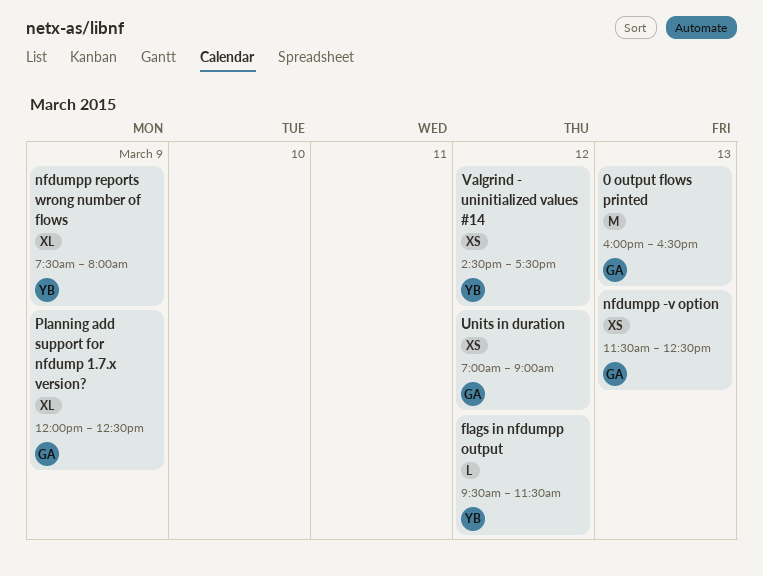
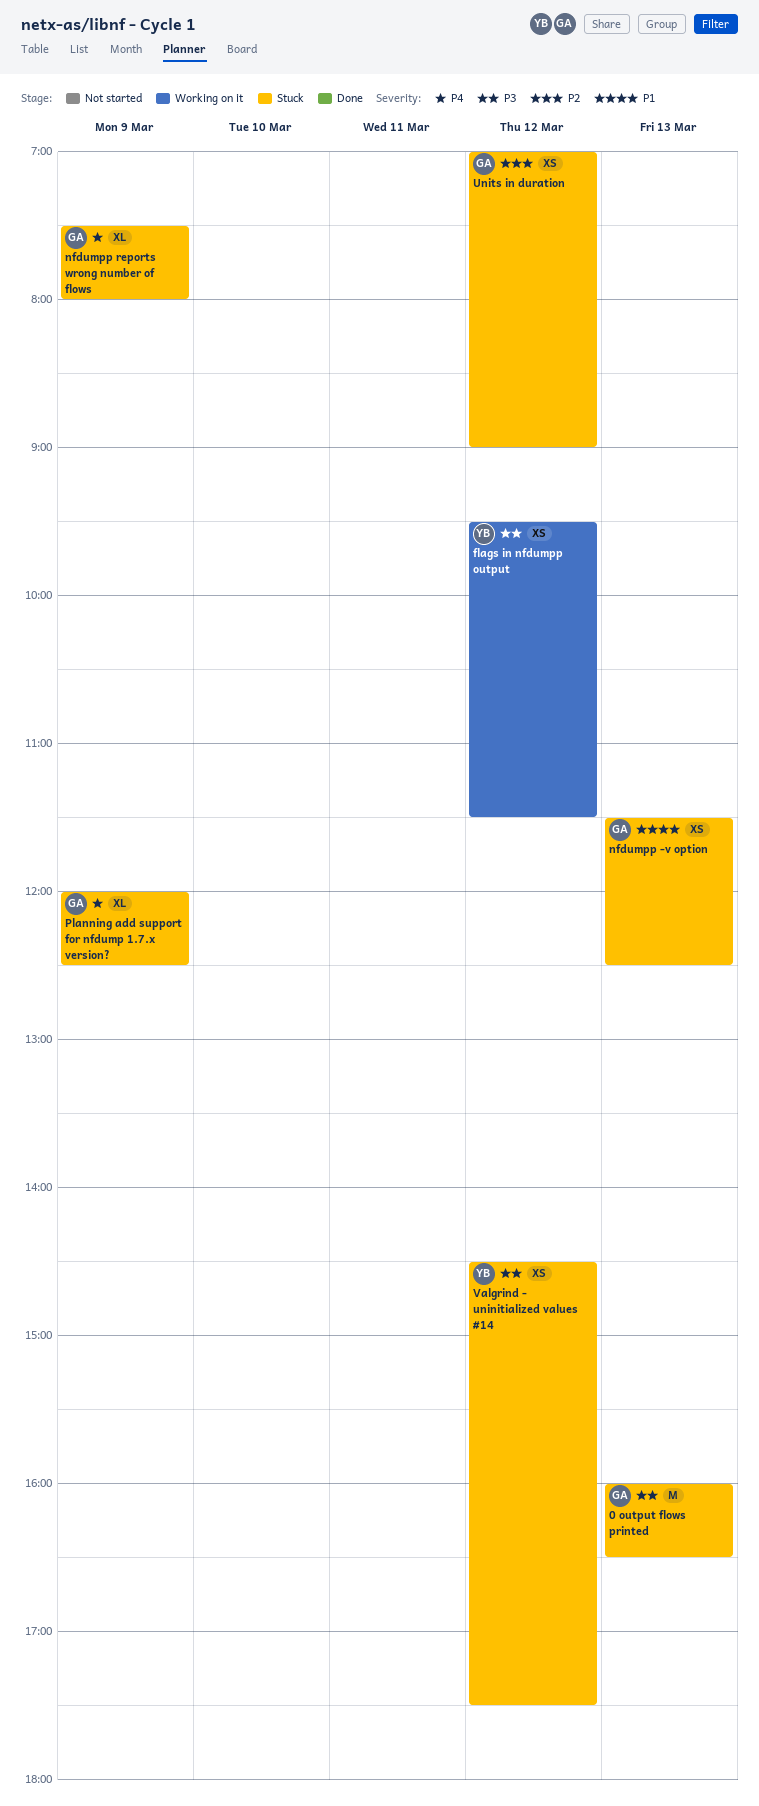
flags in nfdumpp output, estimate: L -> XS
nfdumpp reports wrong number of flows, owner: YB -> GA

